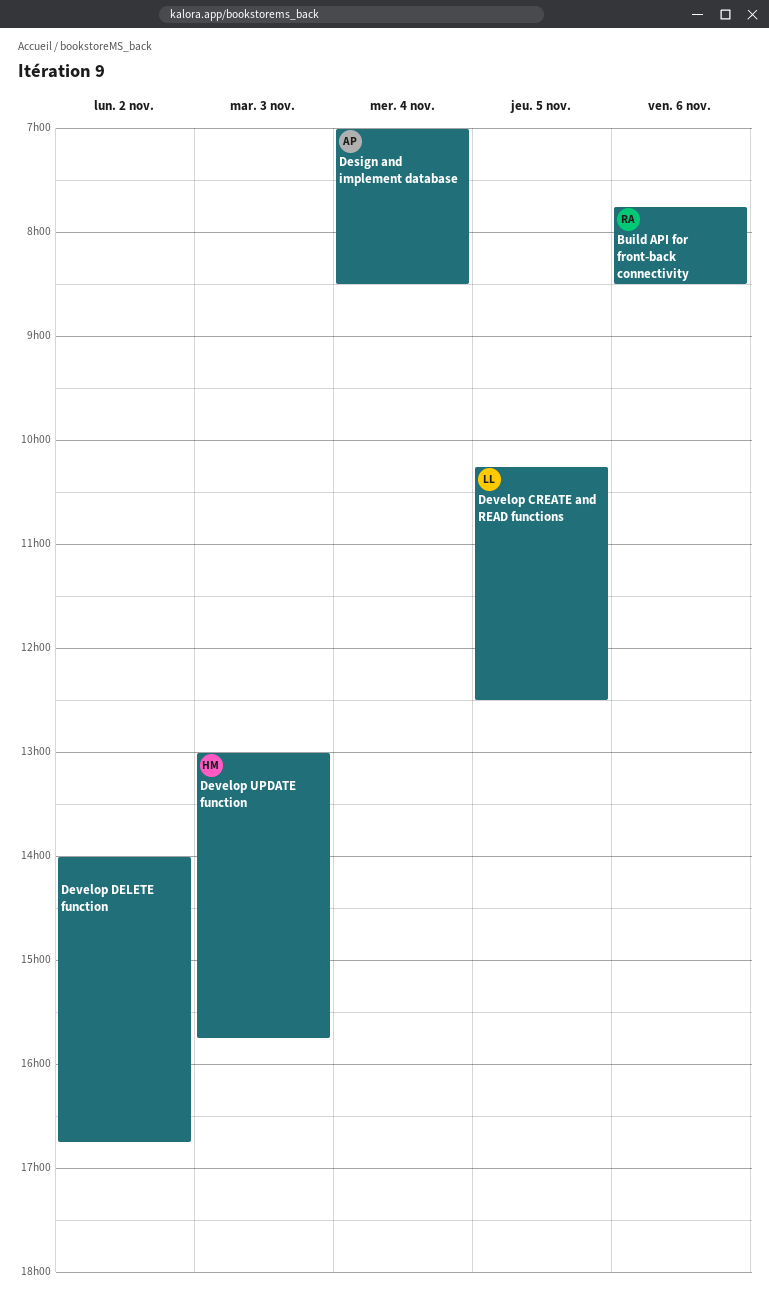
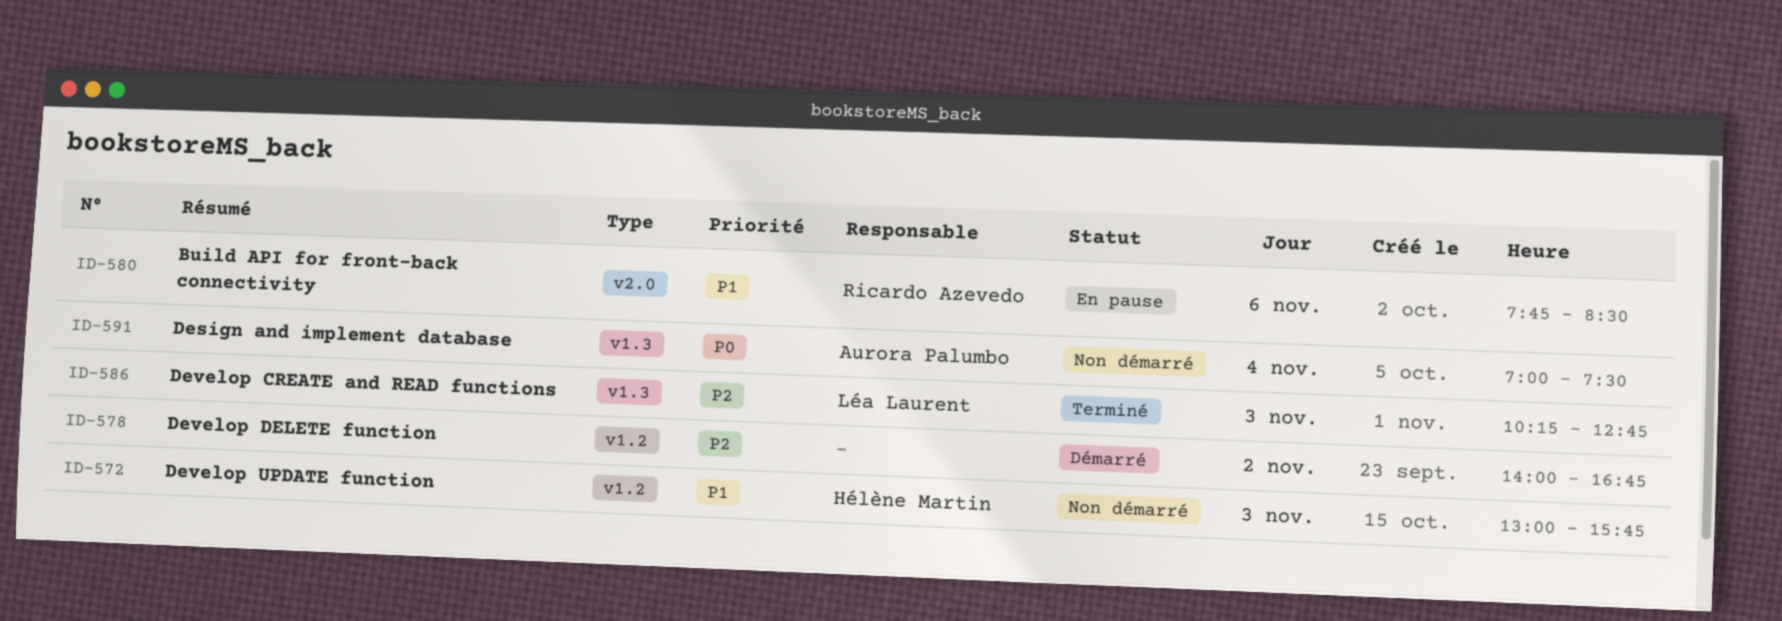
Design and implement database, ends: 08:30 -> 07:30
Develop CREATE and READ functions, day: Nov 5 -> Nov 3
Develop CREATE and READ functions, ends: 12:30 -> 12:45

